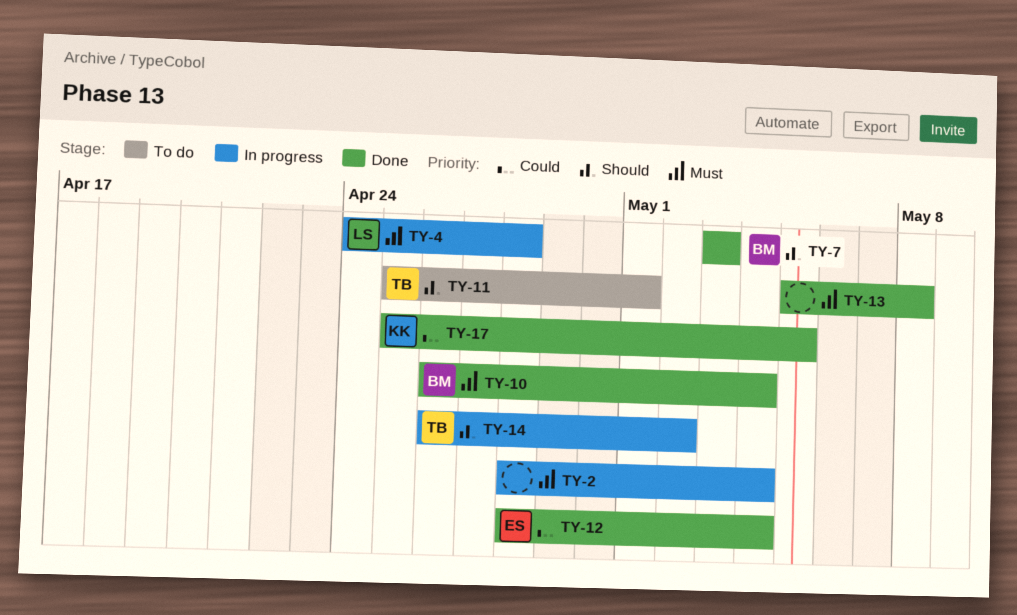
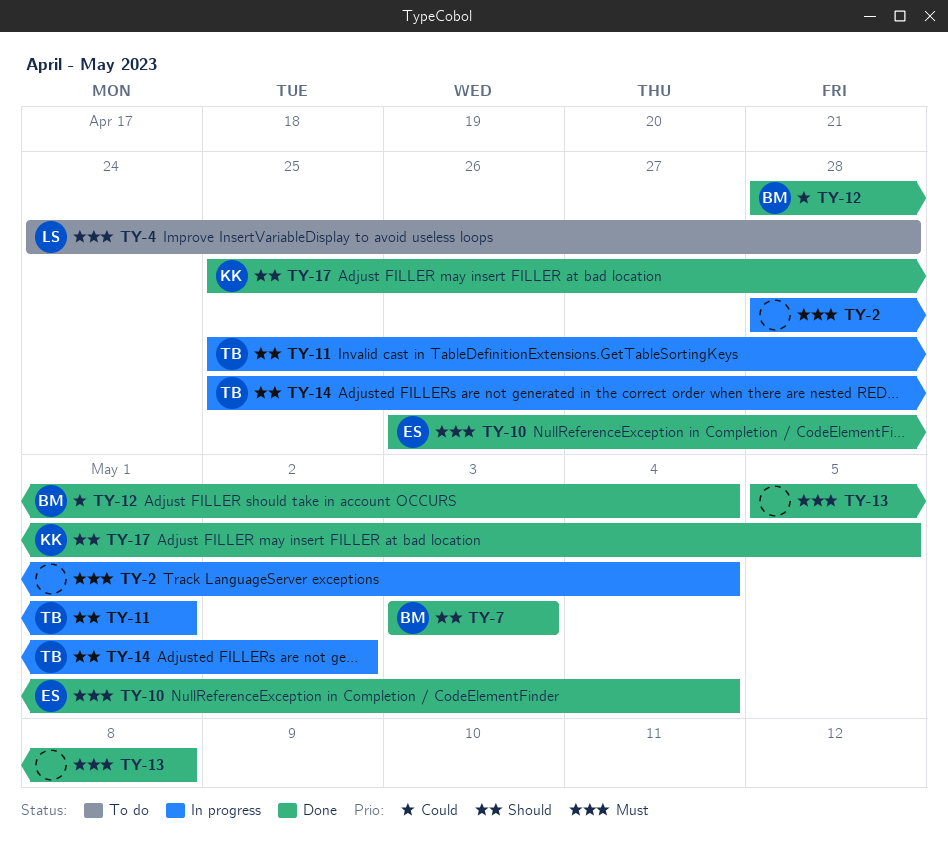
TY-4, status: In progress -> To do
TY-10, owner: BM -> ES
TY-11, status: To do -> In progress
TY-12, owner: ES -> BM
TY-14, start: Apr 26 -> Apr 25
TY-17, priority: Could -> Should

